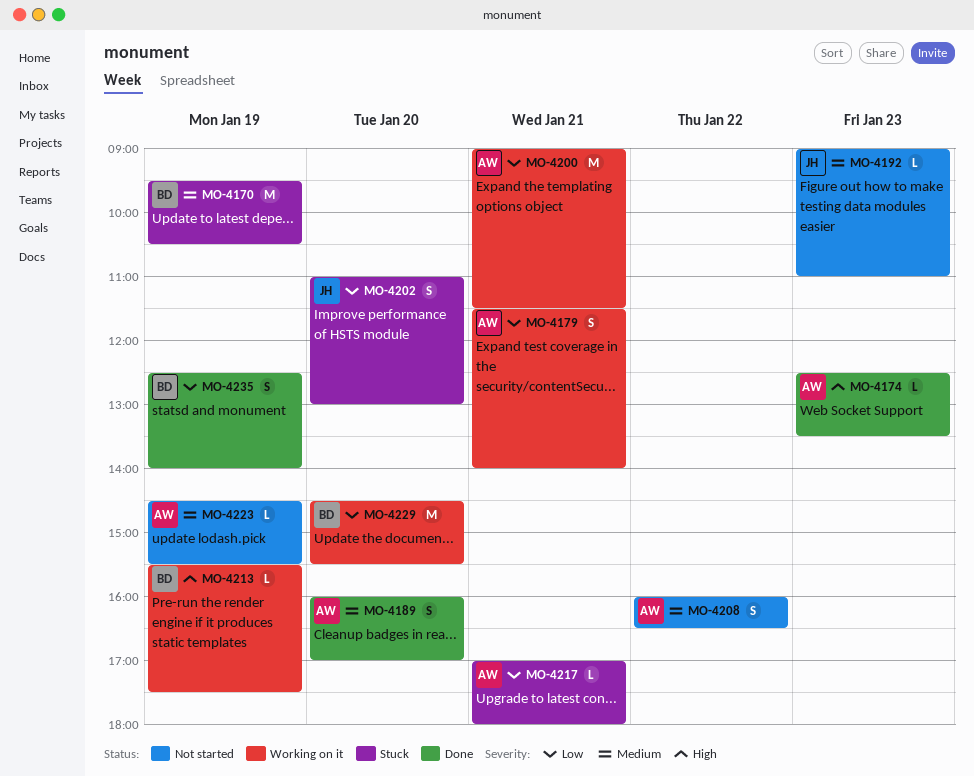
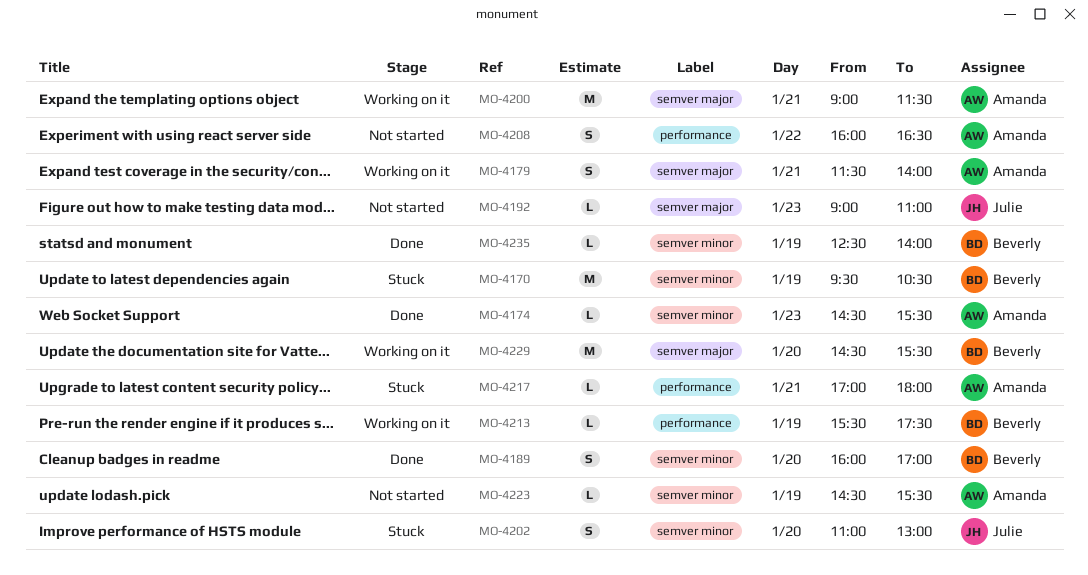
MO-4174, begins: 12:30 -> 14:30
MO-4174, ends: 13:30 -> 15:30
MO-4189, owner: Amanda -> Beverly
MO-4235, estimate: S -> L

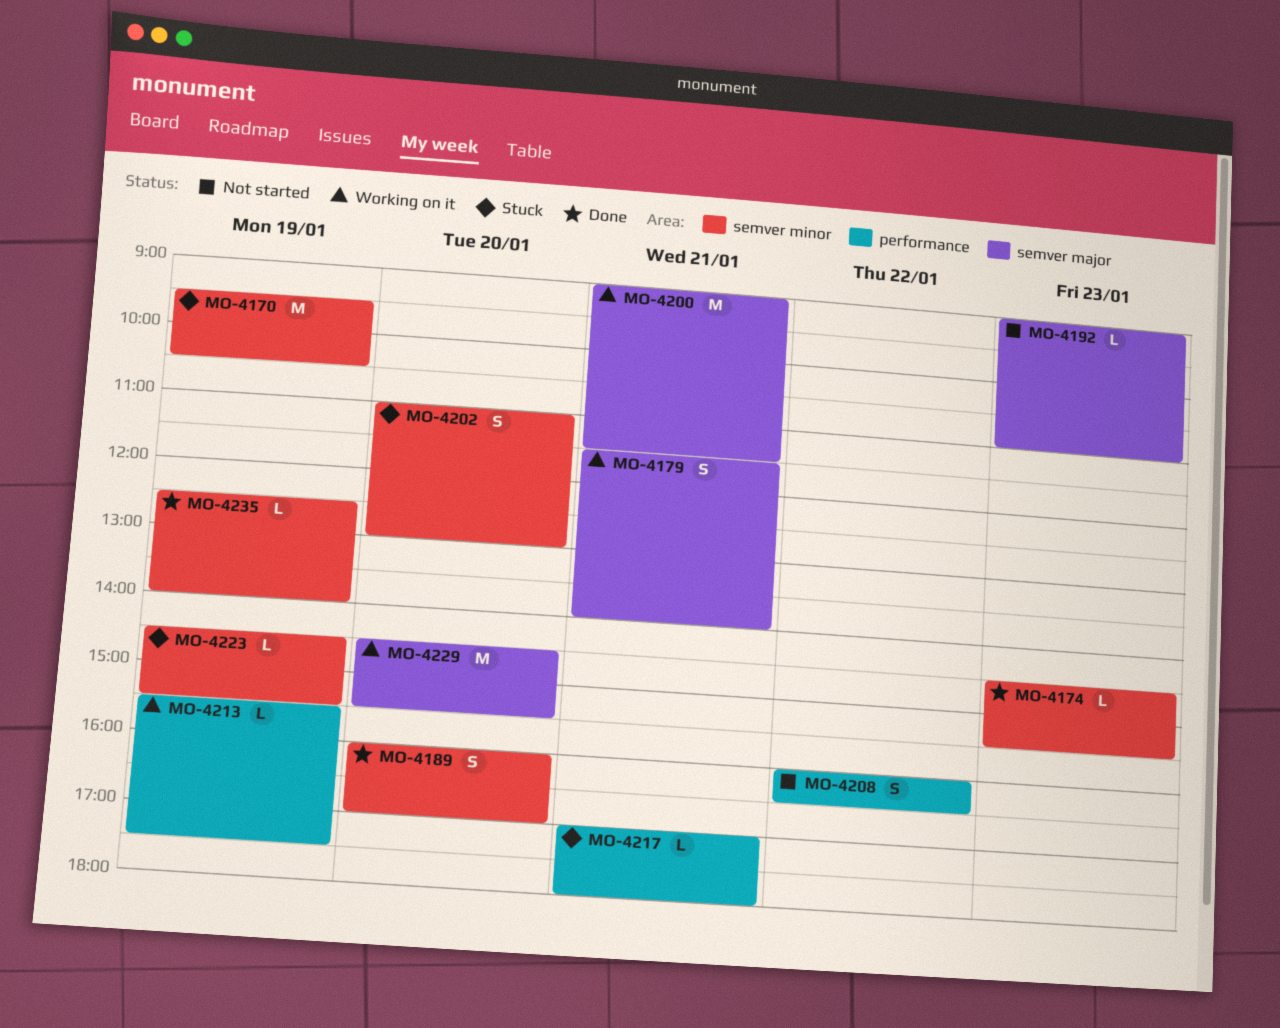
MO-4223, status: Not started -> Stuck

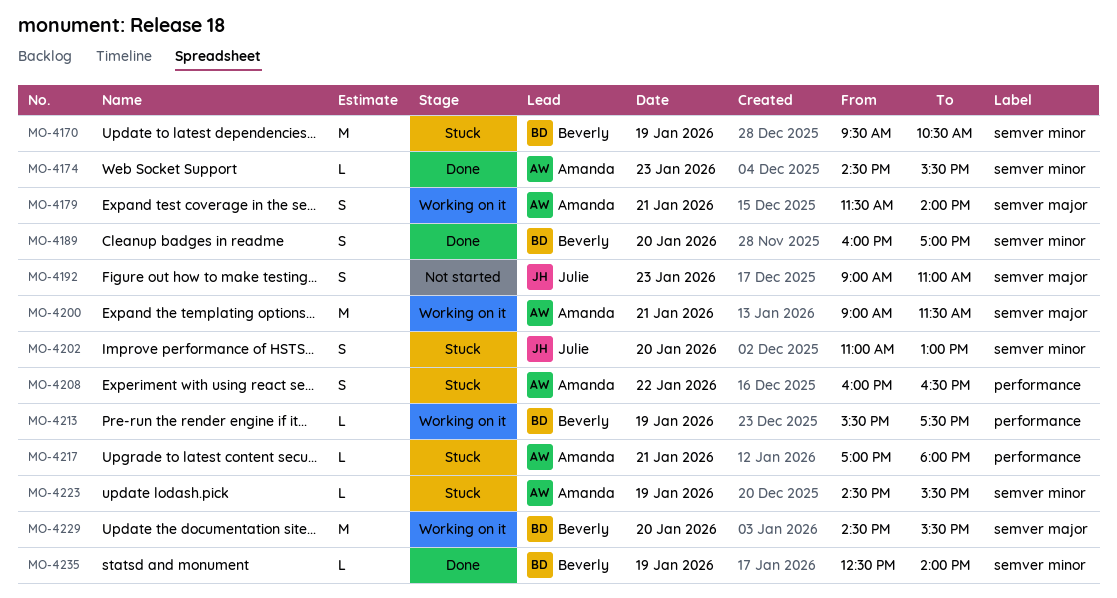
MO-4192, estimate: L -> S
MO-4208, status: Not started -> Stuck

